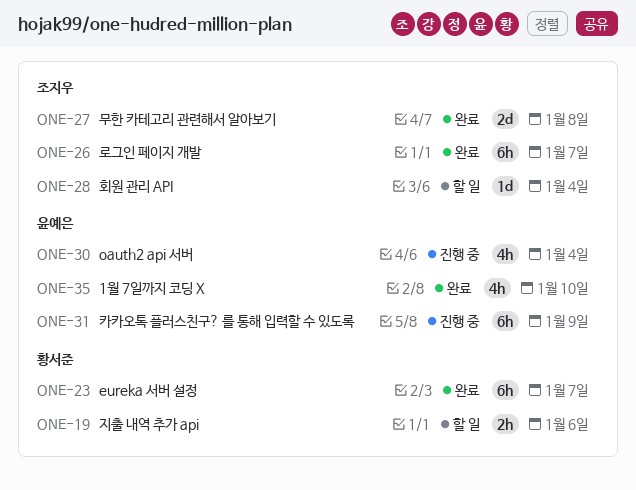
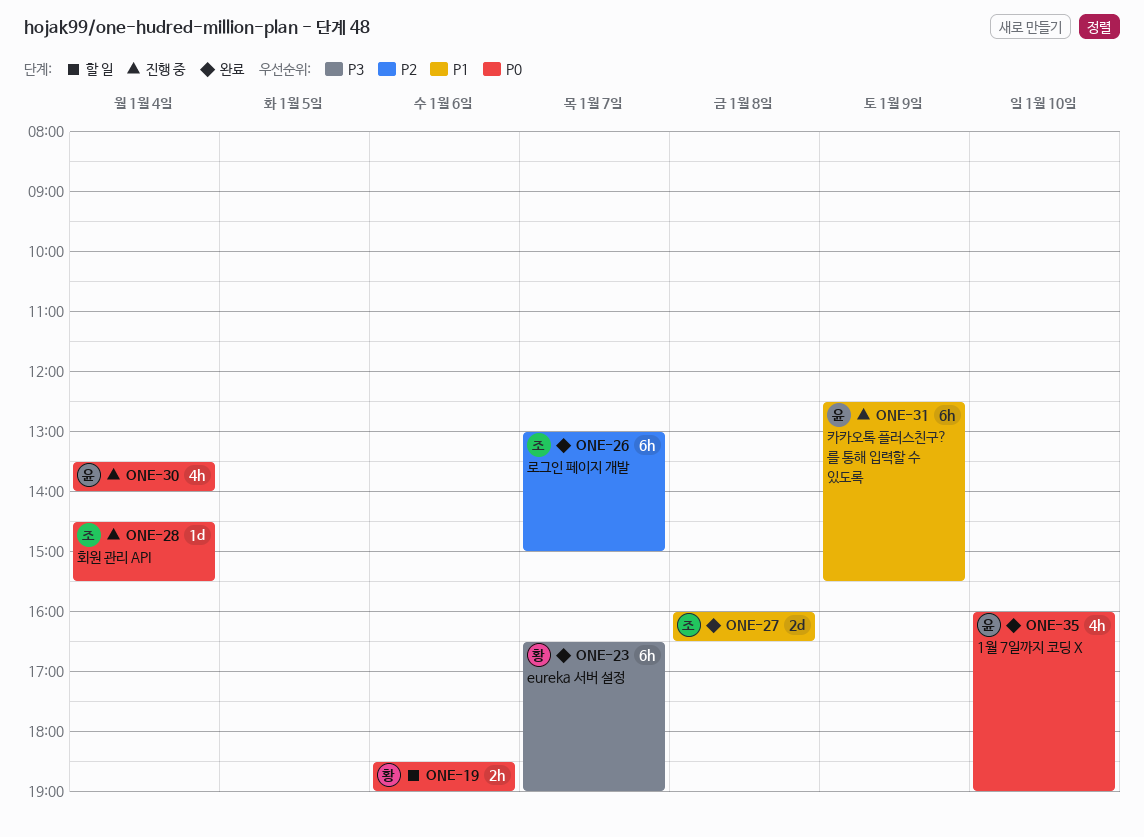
ONE-28, status: 할 일 -> 진행 중

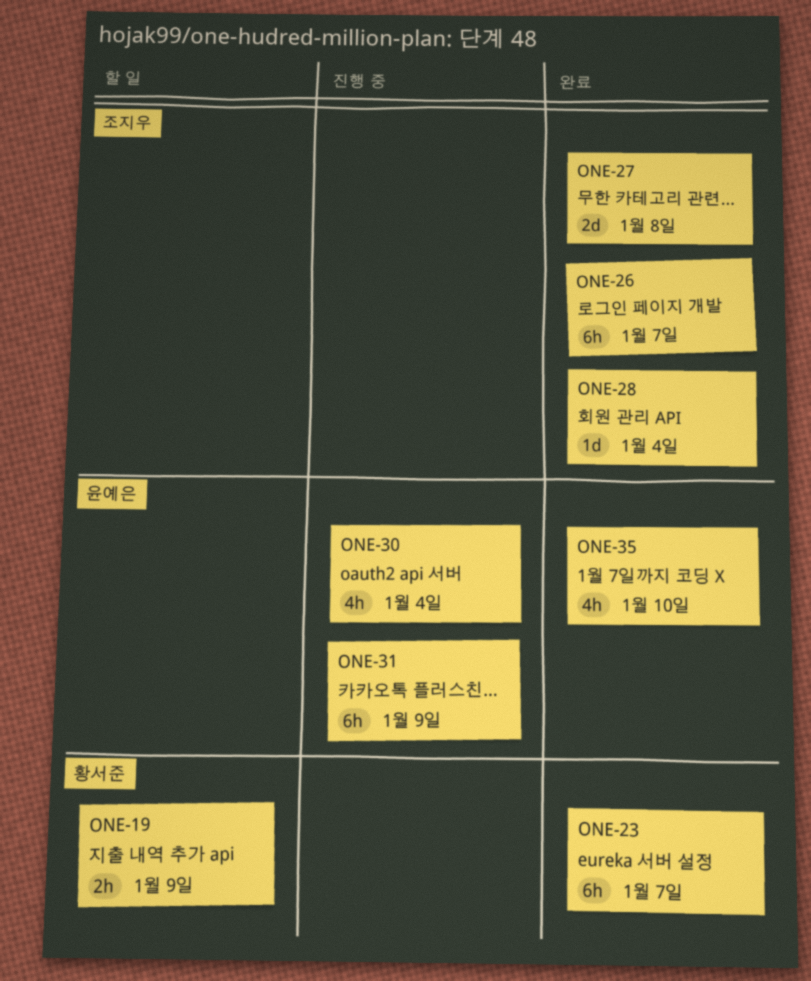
ONE-19, day: Jan 6 -> Jan 9
ONE-28, status: 진행 중 -> 완료

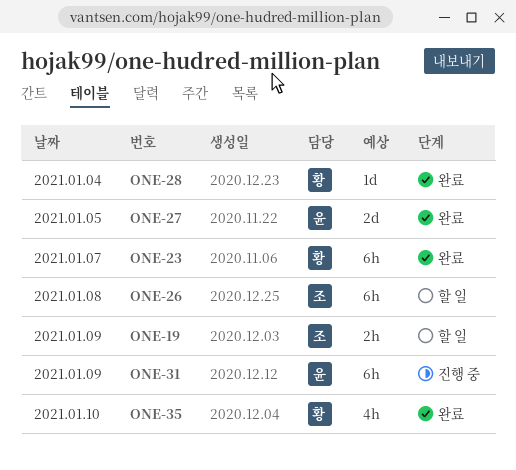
ONE-19, owner: 황서준 -> 조지우
ONE-26, status: 완료 -> 할 일
ONE-26, day: Jan 7 -> Jan 8
ONE-27, owner: 조지우 -> 윤예은
ONE-27, day: Jan 8 -> Jan 5
ONE-28, owner: 조지우 -> 황서준
ONE-30: present -> none
ONE-35, owner: 윤예은 -> 황서준

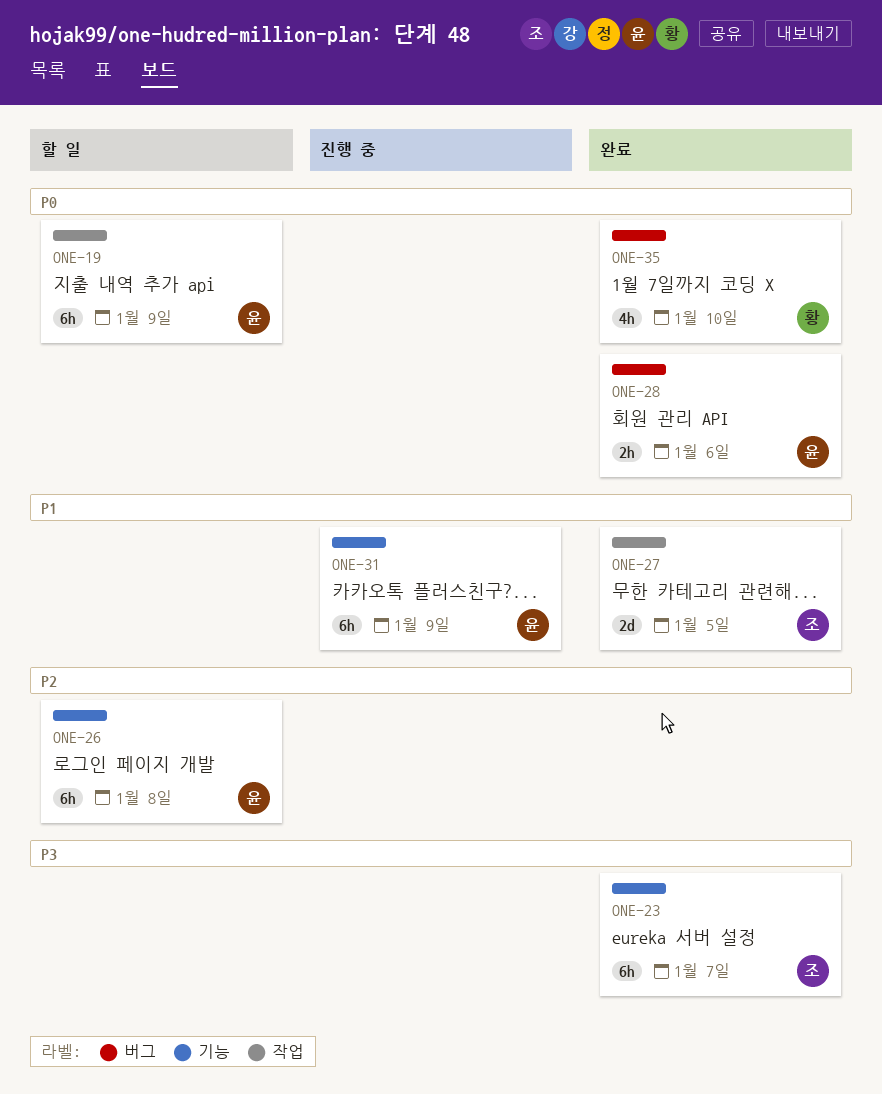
ONE-19, owner: 조 -> 윤
ONE-19, estimate: 2h -> 6h
ONE-23, owner: 황 -> 조
ONE-26, owner: 조 -> 윤
ONE-27, owner: 윤 -> 조
ONE-28, owner: 황 -> 윤
ONE-28, estimate: 1d -> 2h
ONE-28, day: Jan 4 -> Jan 6

